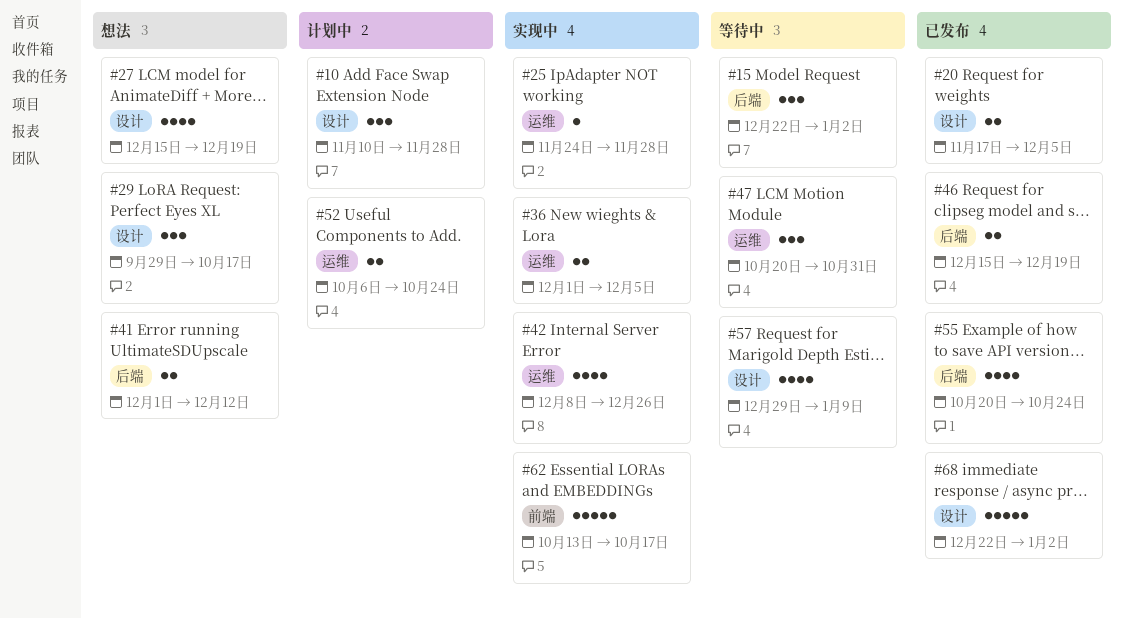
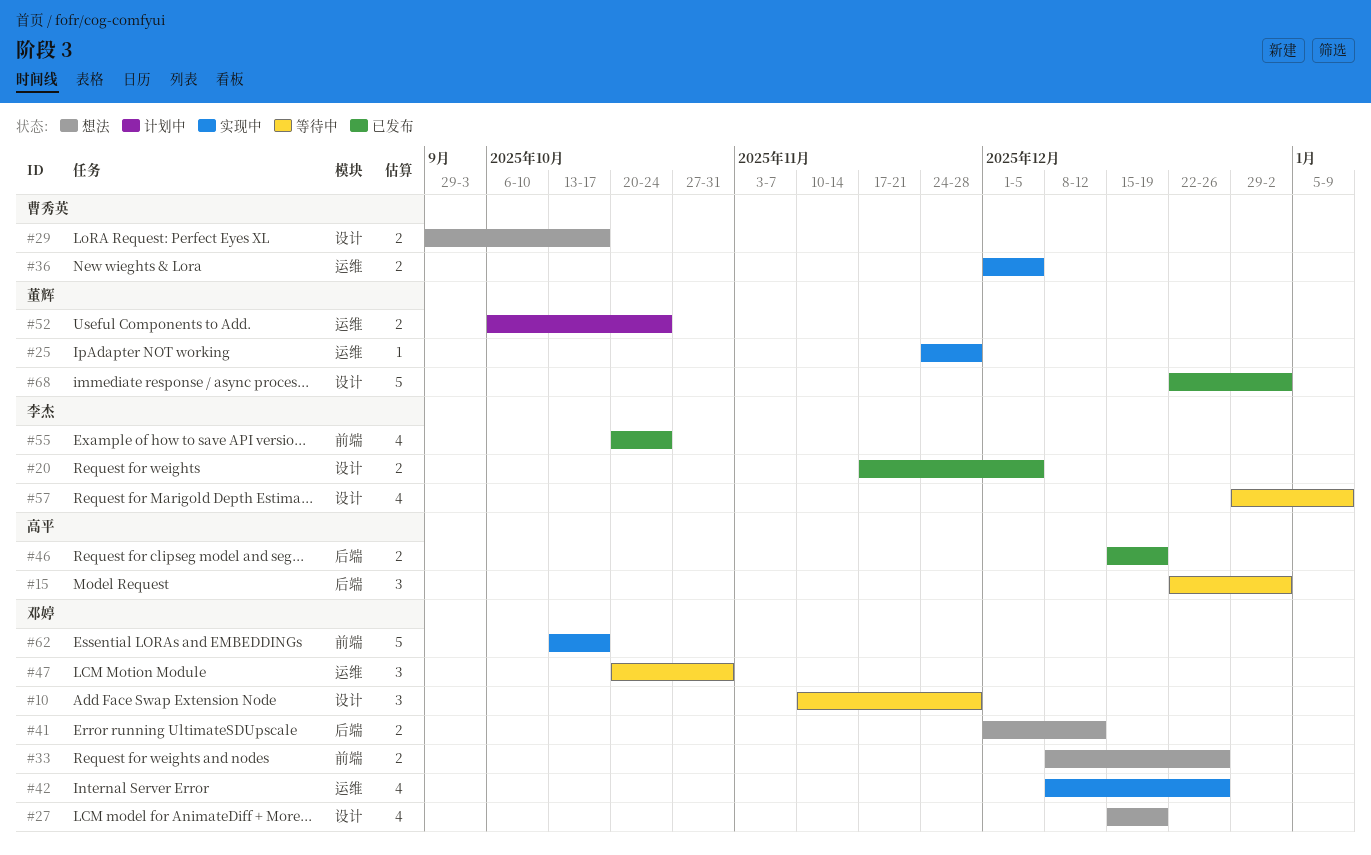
#10, status: 计划中 -> 等待中
#29, estimate: 3 -> 2
#33: none -> present
#55, label: 后端 -> 前端

